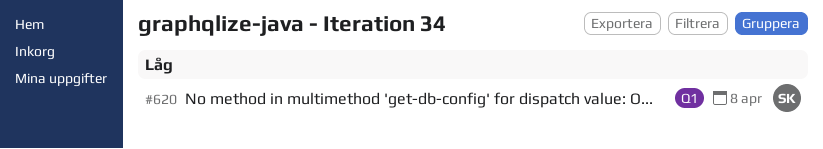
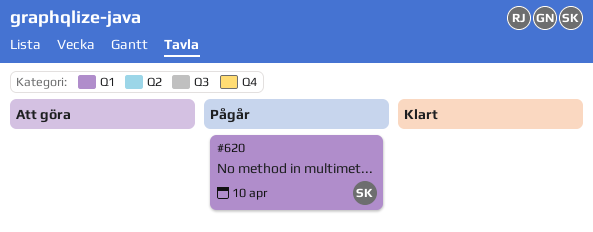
#620, due: Apr 8 -> Apr 10

